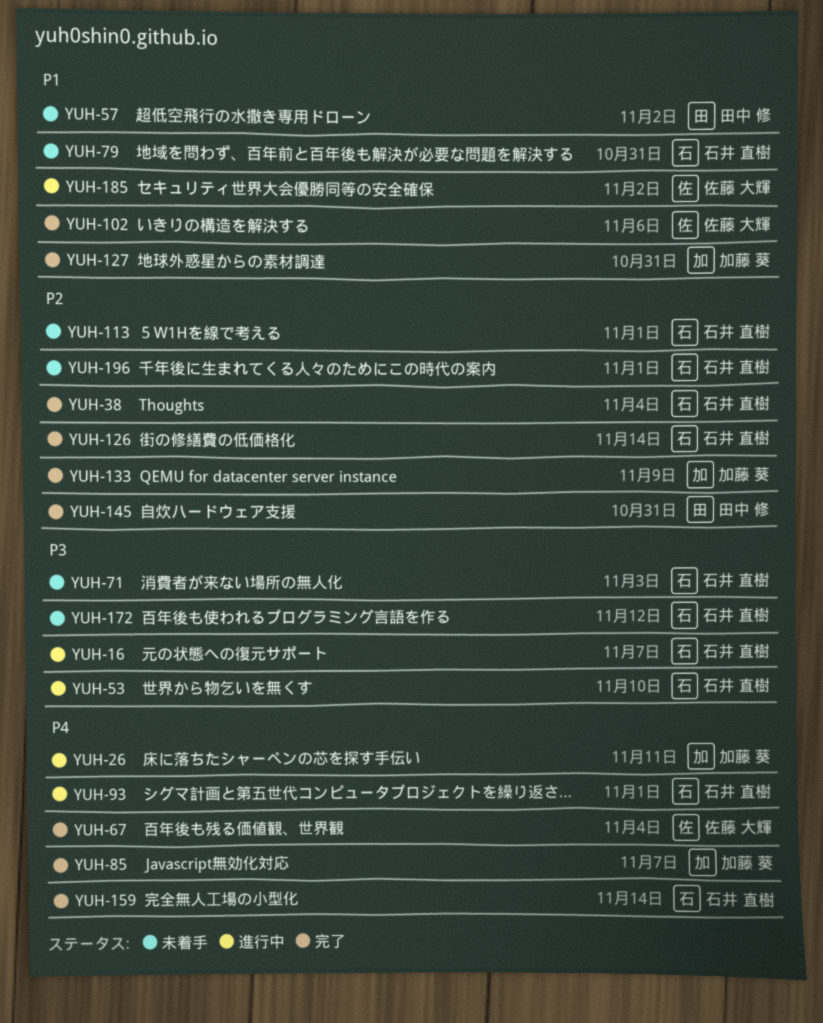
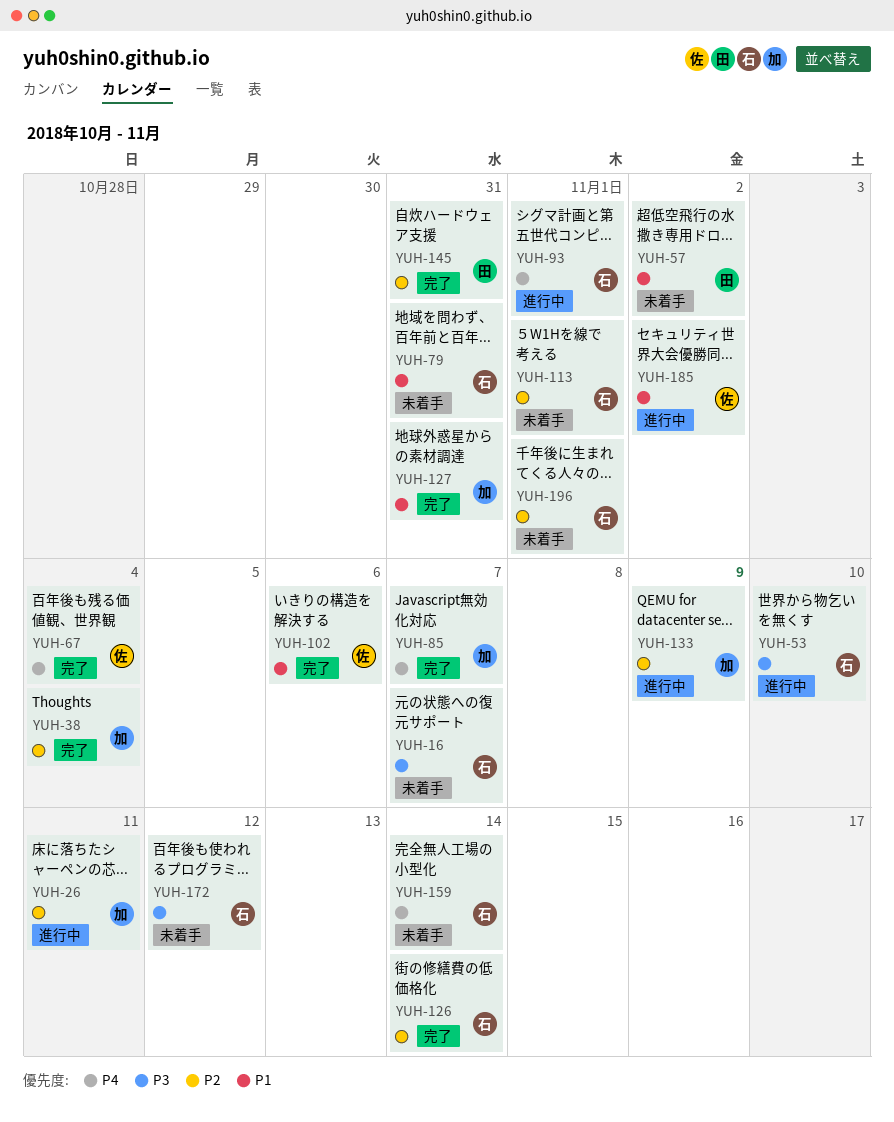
YUH-16, status: 進行中 -> 未着手
YUH-26, priority: P4 -> P2
YUH-38, owner: 石井 直樹 -> 加藤 葵
YUH-71: present -> none
YUH-133, status: 完了 -> 進行中
YUH-159, status: 完了 -> 未着手

